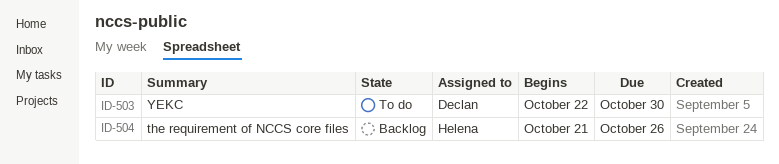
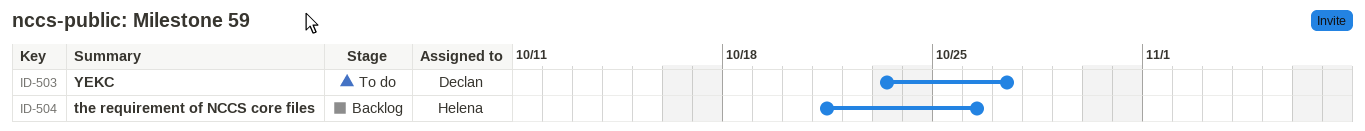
ID-503, start: Oct 22 -> Oct 23
ID-503, due: Oct 30 -> Oct 27

